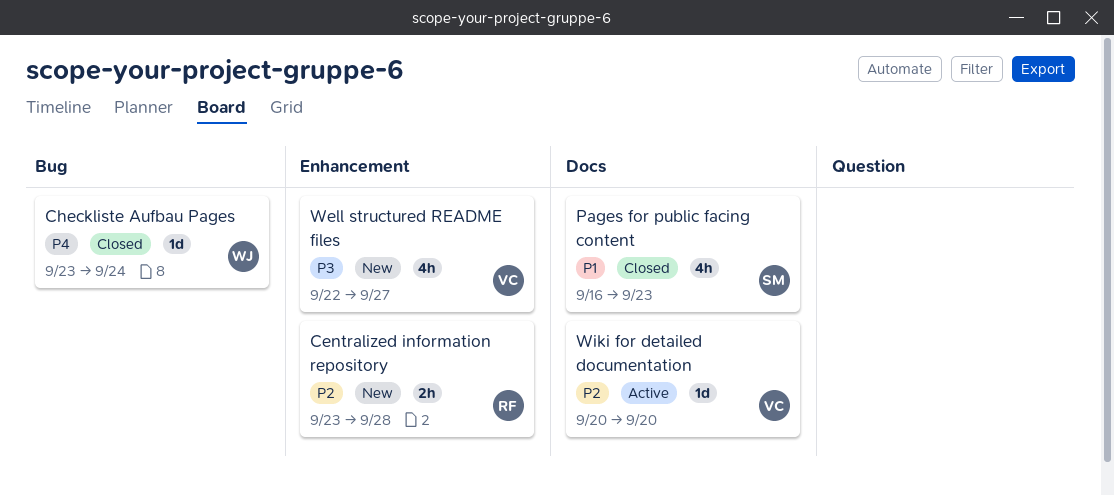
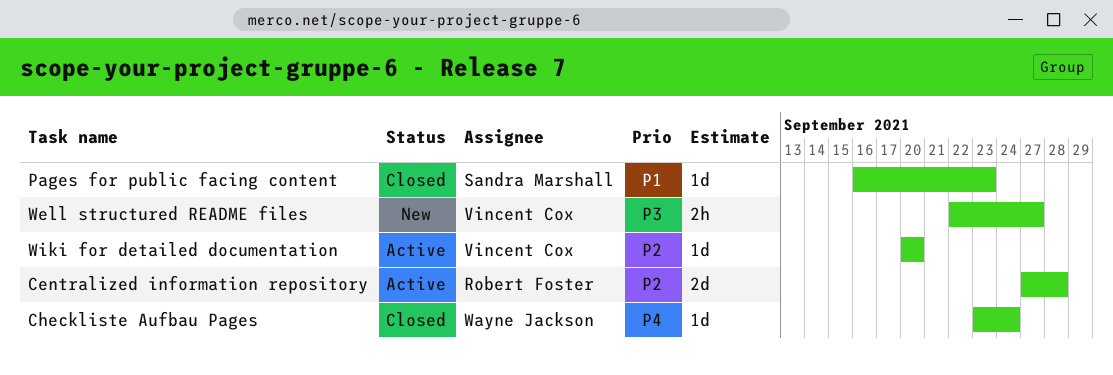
Centralized information repository, status: New -> Active
Centralized information repository, estimate: 2h -> 2d
Centralized information repository, start: Sep 23 -> Sep 27
Pages for public facing content, estimate: 4h -> 1d
Well structured README files, estimate: 4h -> 2h

